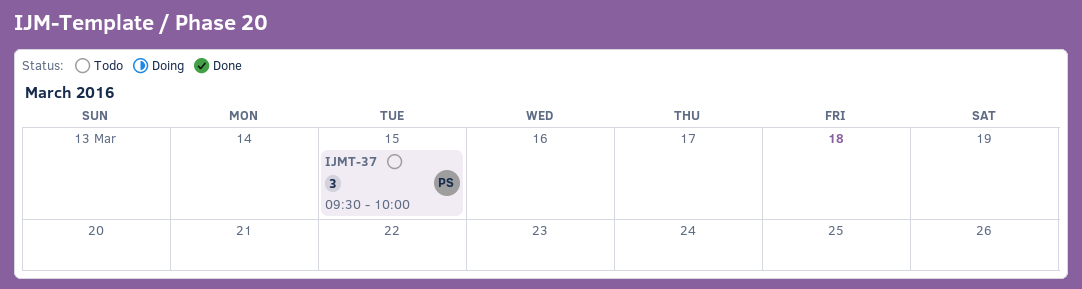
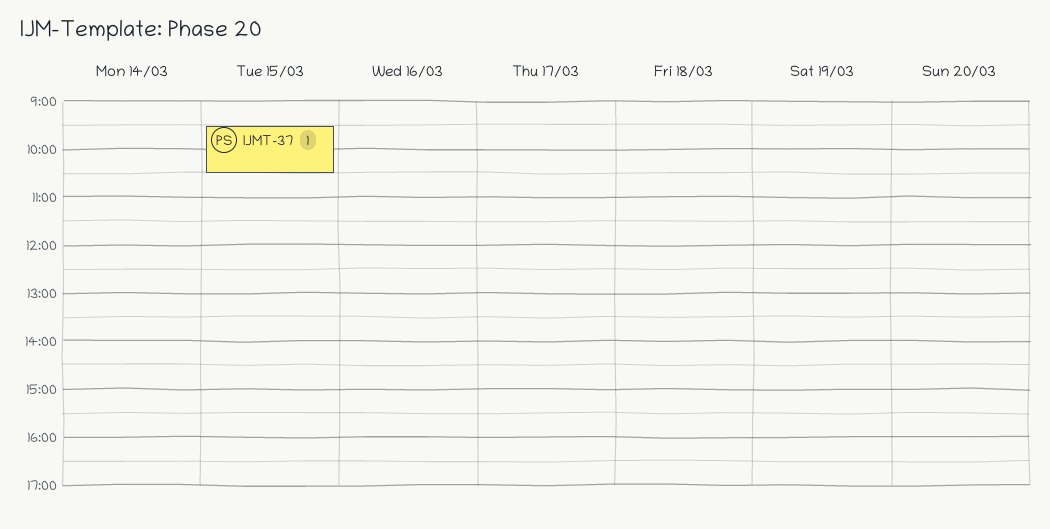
IJMT-37, estimate: 3 -> 1
IJMT-37, ends: 10:00 -> 10:30

